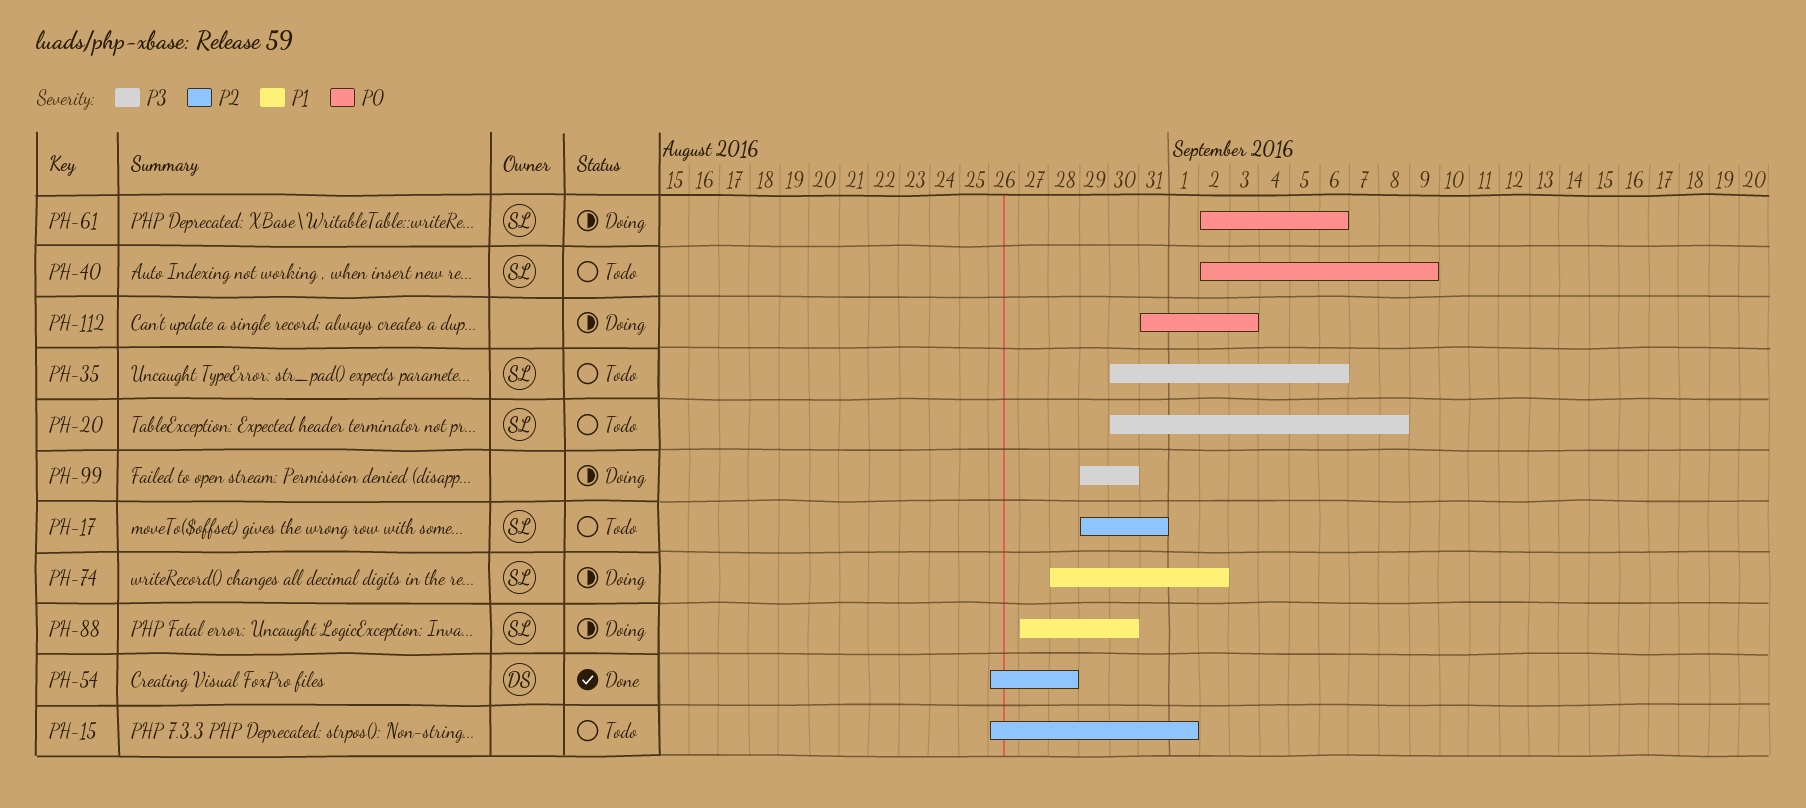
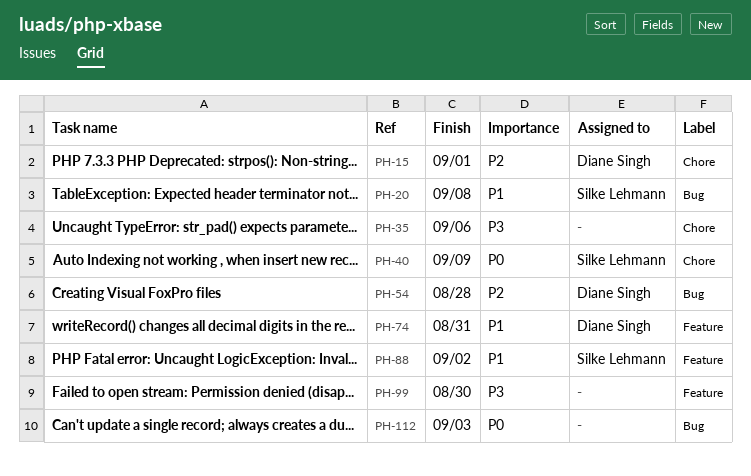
PH-15, owner: none -> Diane Singh
PH-17: present -> none
PH-20, priority: P3 -> P1
PH-35, owner: Silke Lehmann -> none
PH-61: present -> none
PH-74, owner: Silke Lehmann -> Diane Singh
PH-74, due: Sep 2 -> Aug 31
PH-88, due: Aug 30 -> Sep 2

